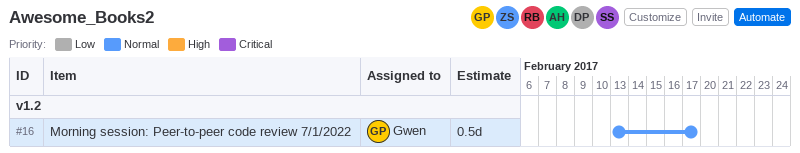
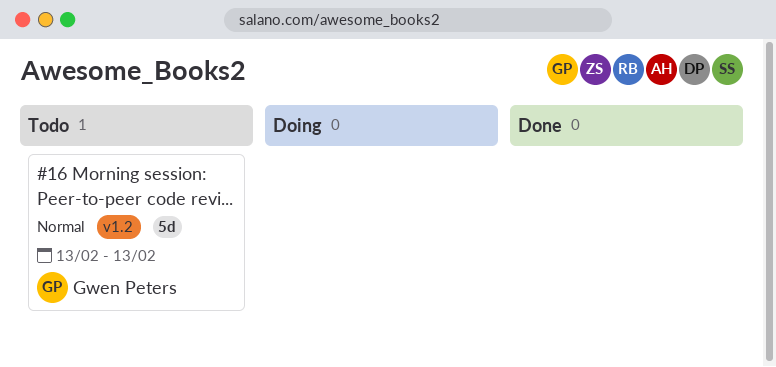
#16, estimate: 0.5d -> 5d
#16, due: Feb 17 -> Feb 13

